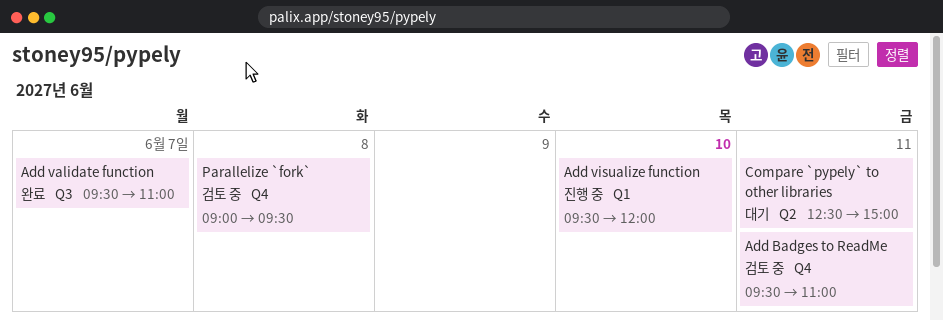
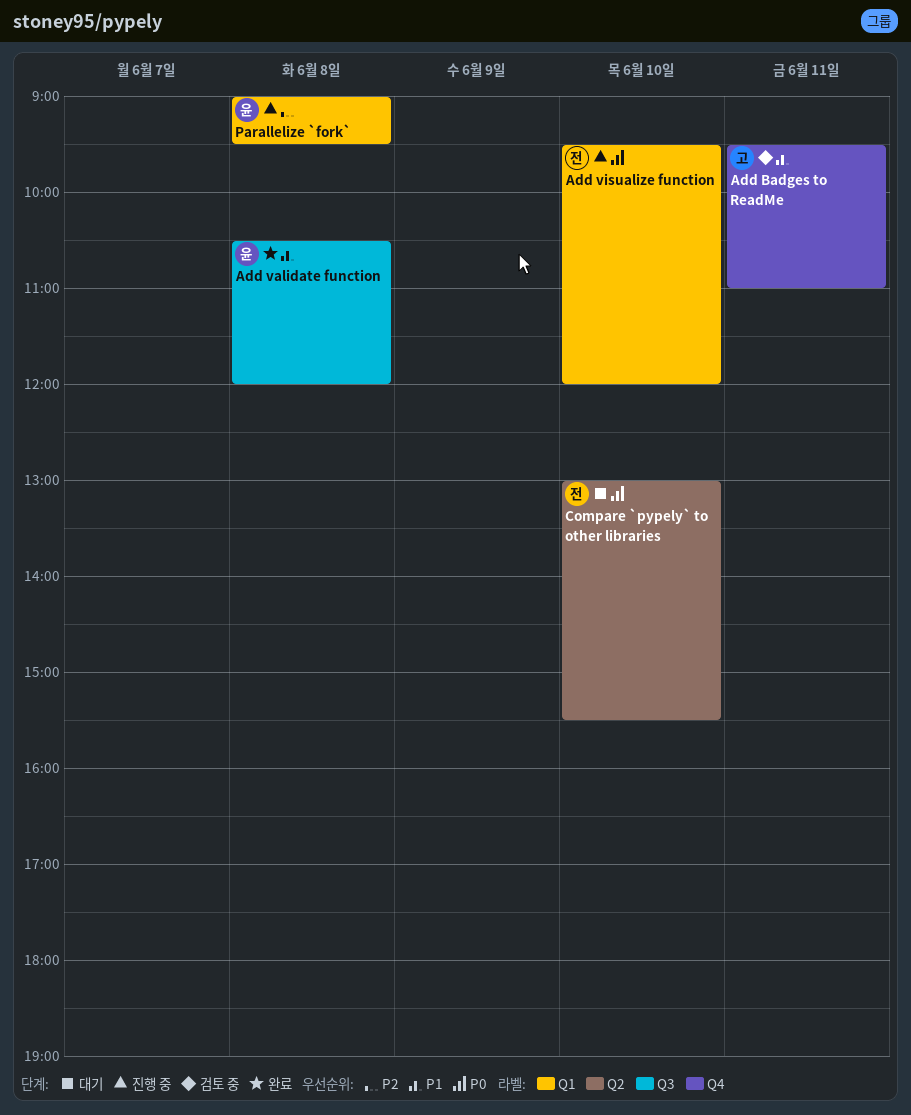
Add validate function, day: Jun 7 -> Jun 8
Add validate function, begins: 09:30 -> 10:30
Add validate function, ends: 11:00 -> 12:00
Compare `pypely` to other libraries, day: Jun 11 -> Jun 10
Compare `pypely` to other libraries, begins: 12:30 -> 13:00
Compare `pypely` to other libraries, ends: 15:00 -> 15:30
Parallelize `fork`, status: 검토 중 -> 진행 중
Parallelize `fork`, label: Q4 -> Q1

